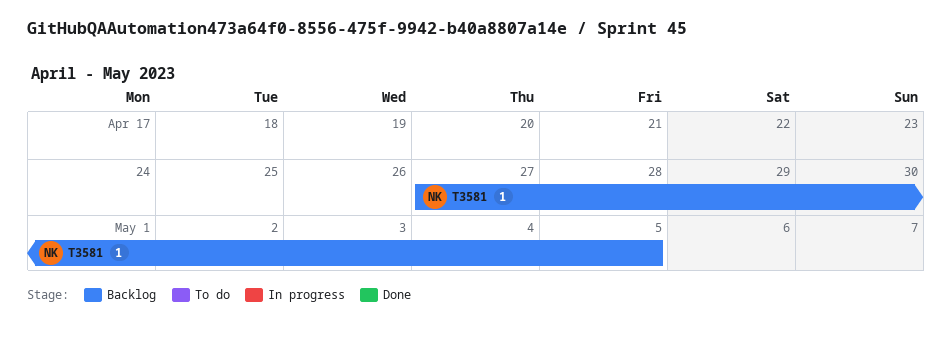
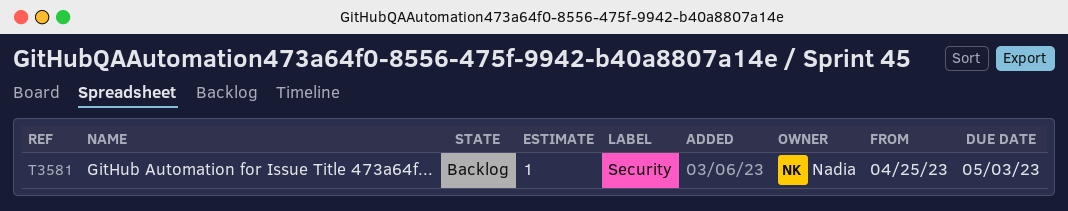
T3581, start: Apr 27 -> Apr 25
T3581, due: May 5 -> May 3

